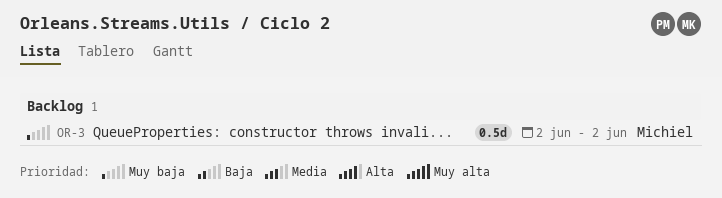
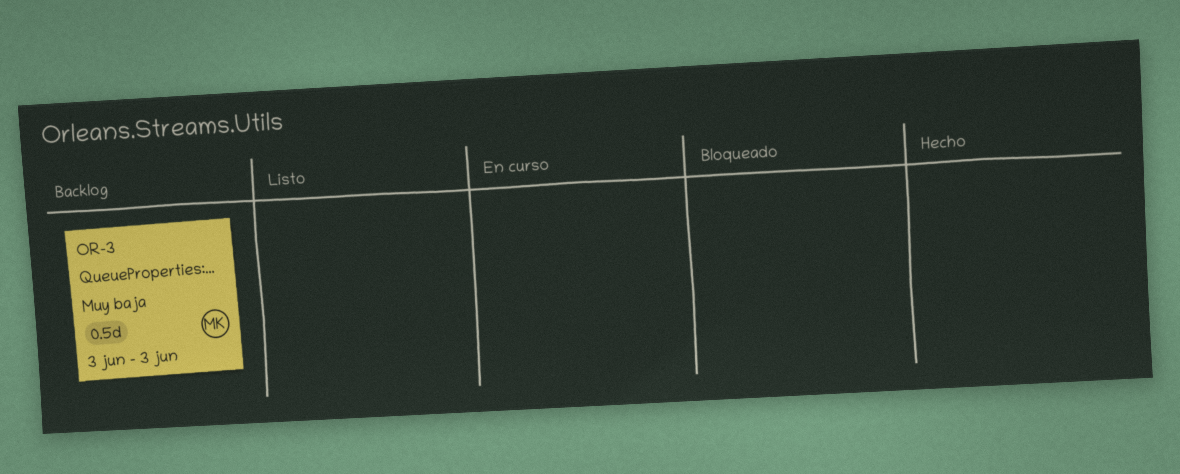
OR-3, start: Jun 2 -> Jun 3
OR-3, due: Jun 2 -> Jun 3

